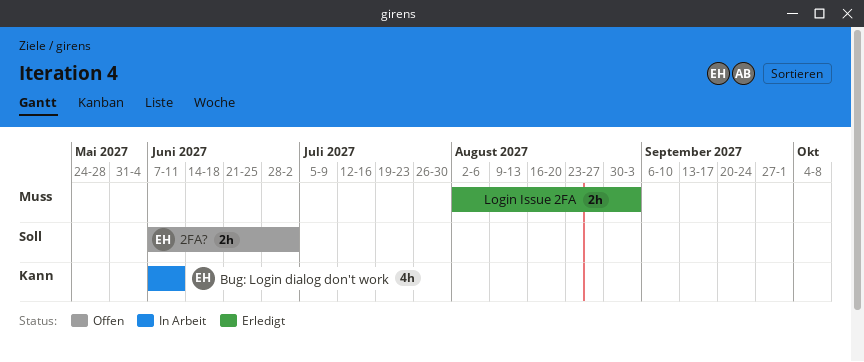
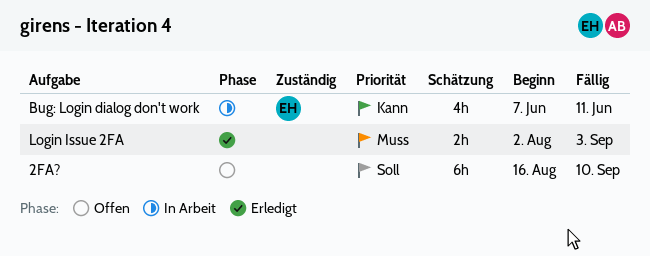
2FA?, owner: EH -> none
2FA?, estimate: 2h -> 6h
2FA?, start: Jun 7 -> Aug 16
2FA?, due: Jul 2 -> Sep 10

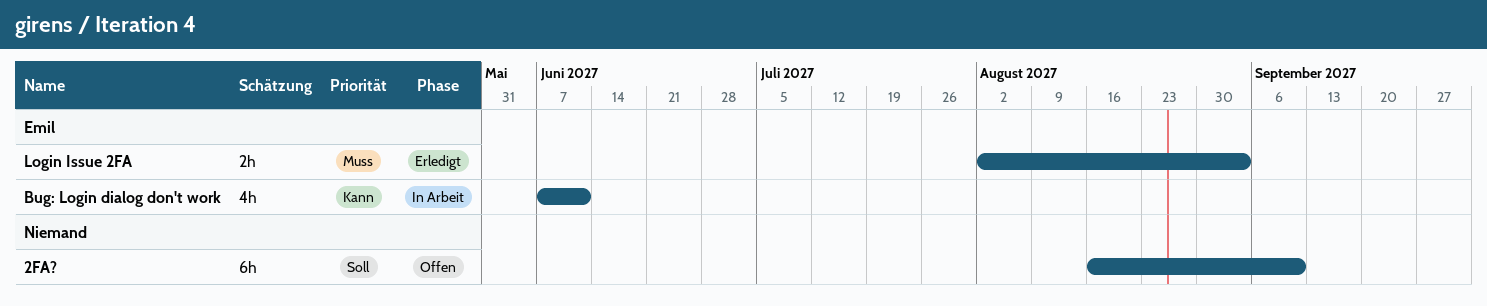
Login Issue 2FA, owner: none -> Emil

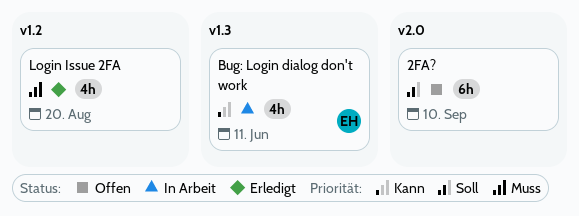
Login Issue 2FA, owner: Emil -> none
Login Issue 2FA, estimate: 2h -> 4h
Login Issue 2FA, due: Sep 3 -> Aug 20

